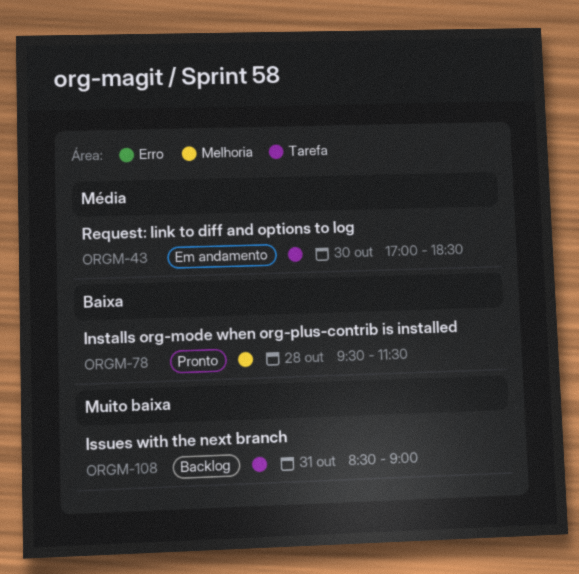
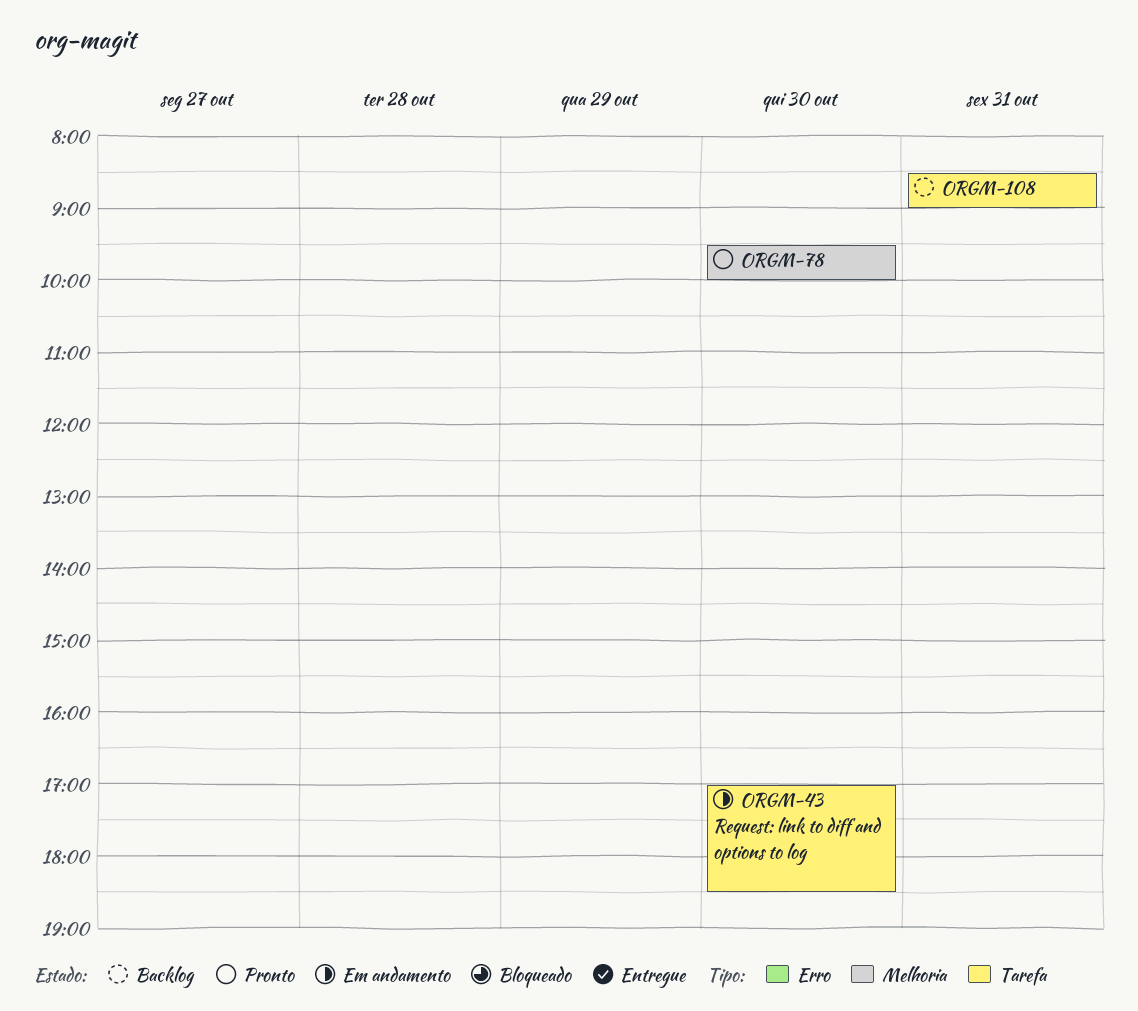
ORGM-78, day: Oct 28 -> Oct 30
ORGM-78, ends: 11:30 -> 10:00

